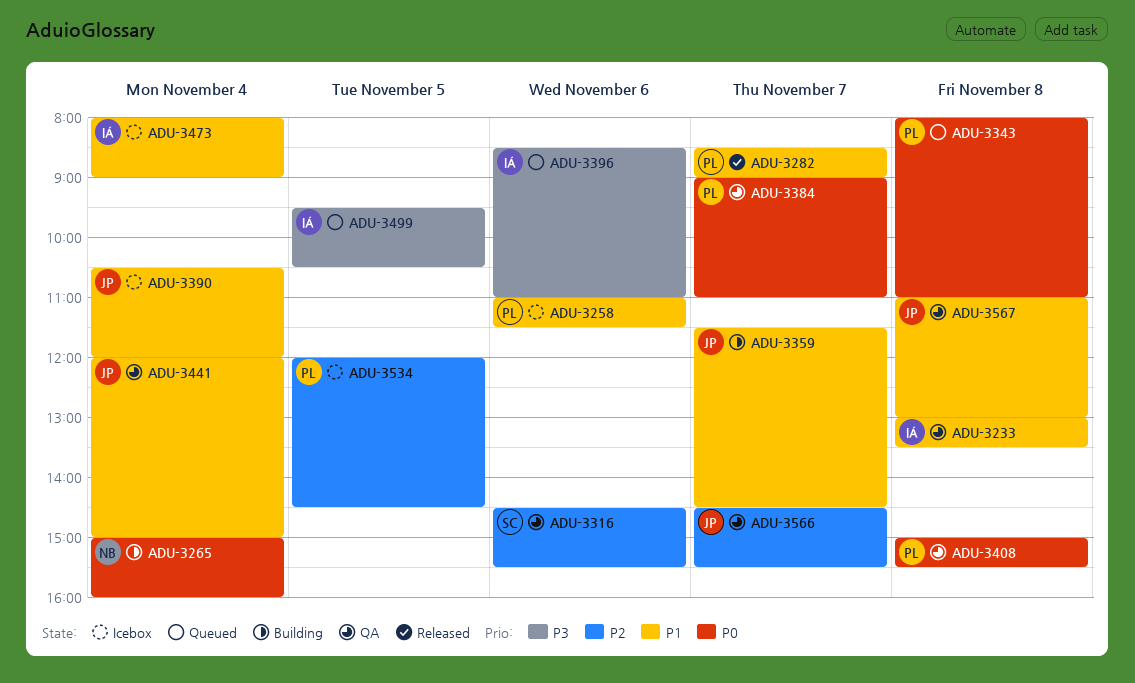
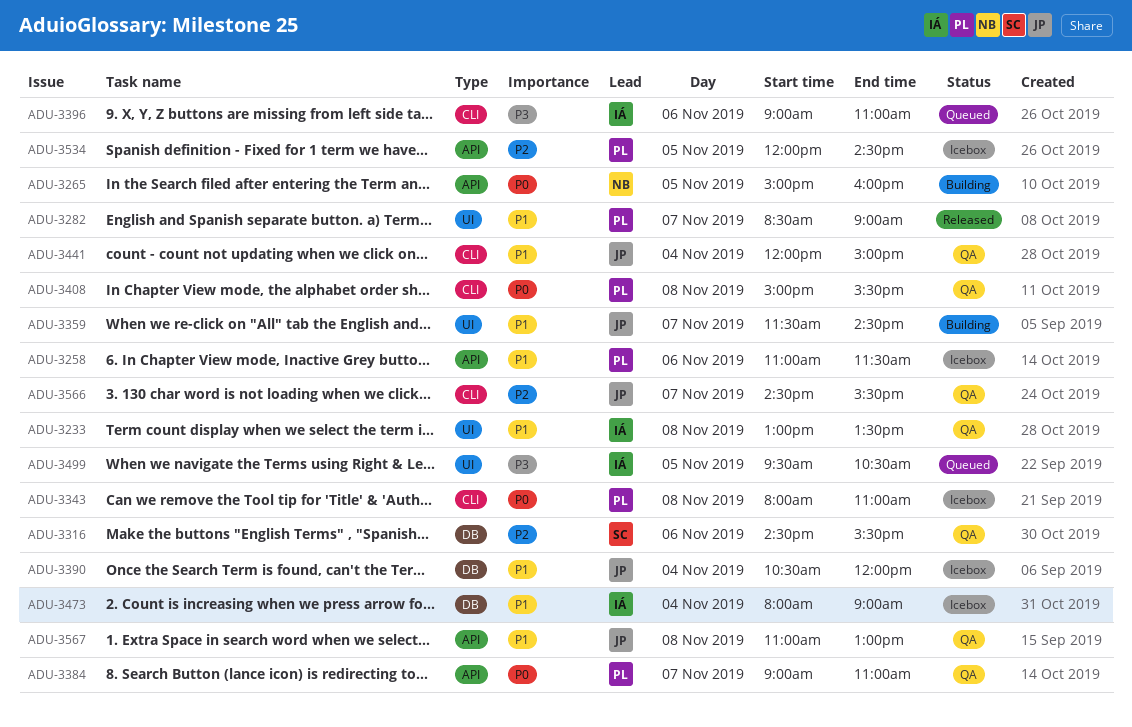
ADU-3265, day: Nov 4 -> Nov 5
ADU-3343, status: Queued -> Icebox
ADU-3396, begins: 08:30 -> 09:00

